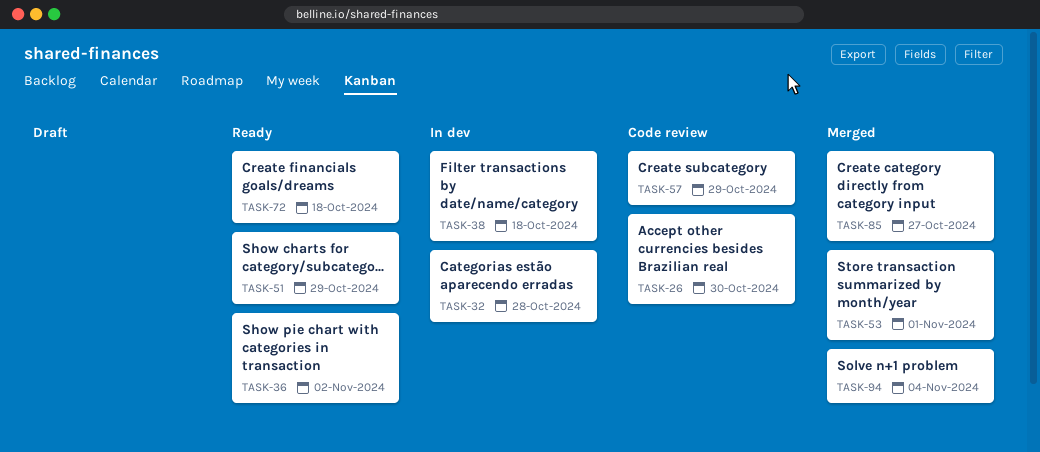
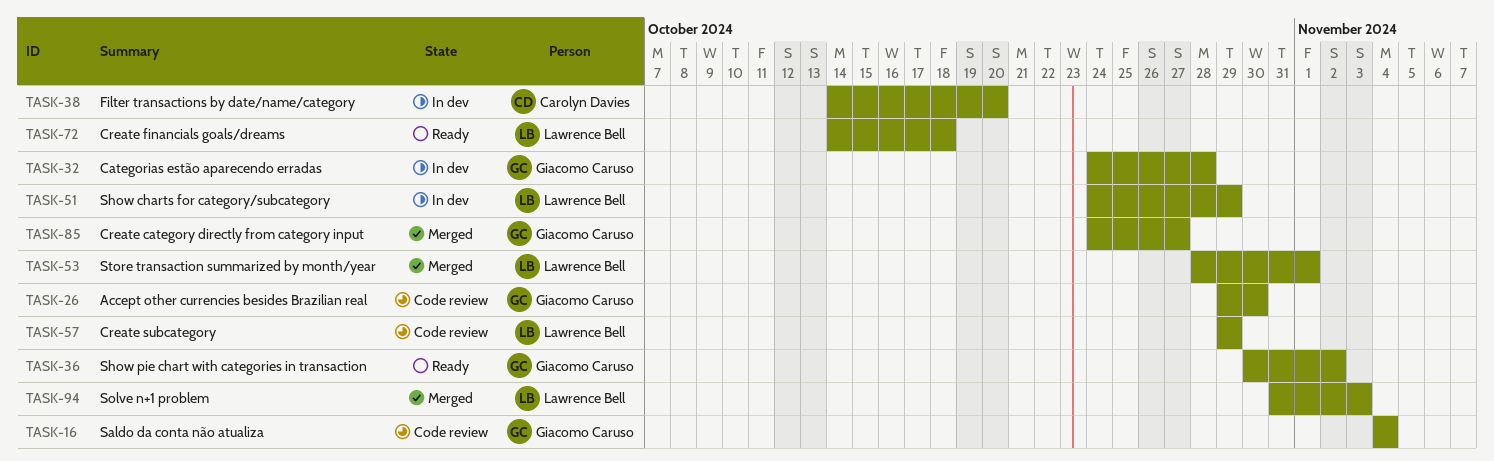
TASK-16: none -> present
TASK-38, due: Oct 18 -> Oct 20
TASK-51, status: Ready -> In dev
TASK-94, due: Nov 4 -> Nov 3

